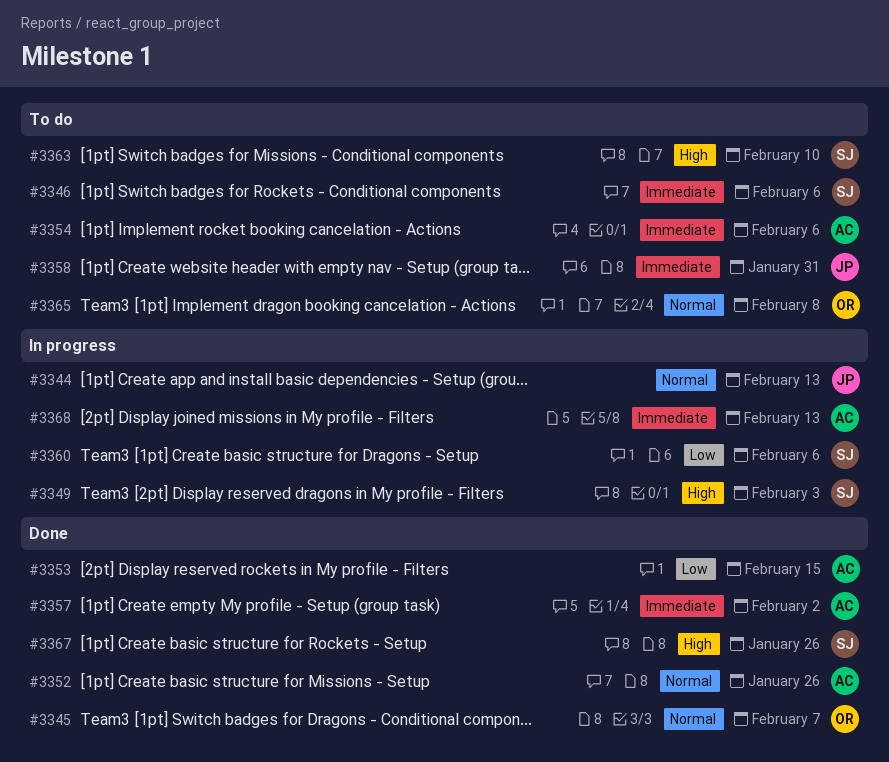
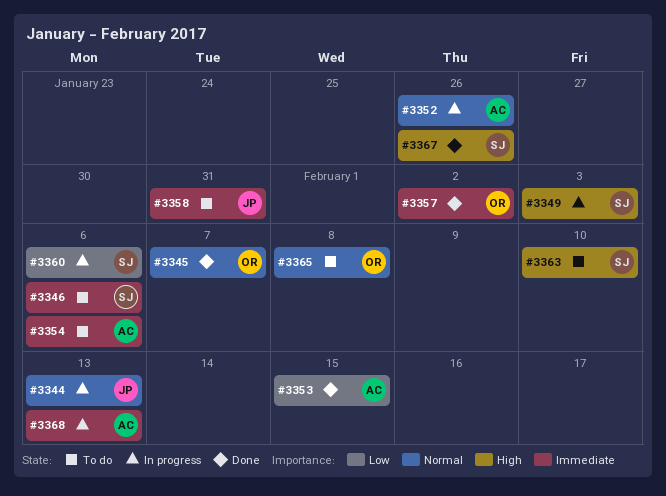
#3352, status: Done -> In progress
#3357, owner: AC -> OR

